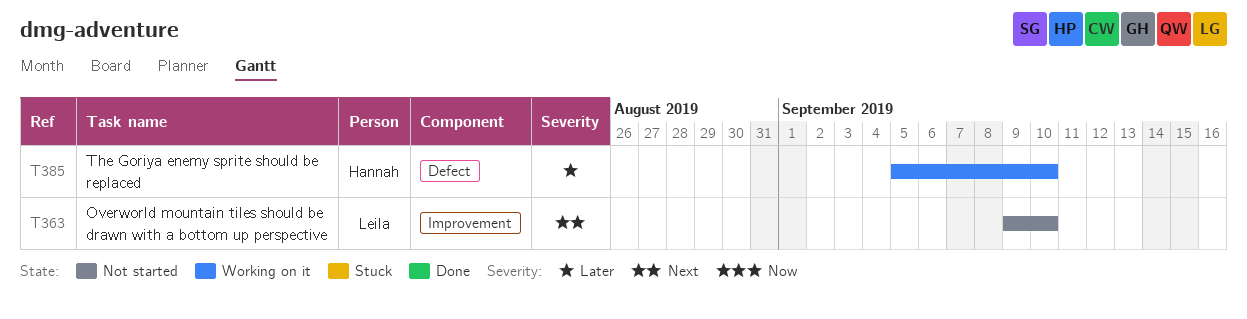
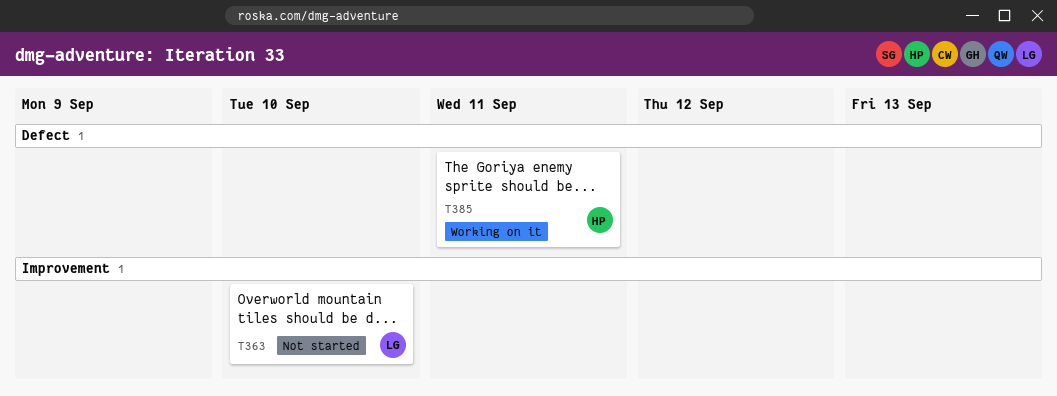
T385, due: Sep 10 -> Sep 11

